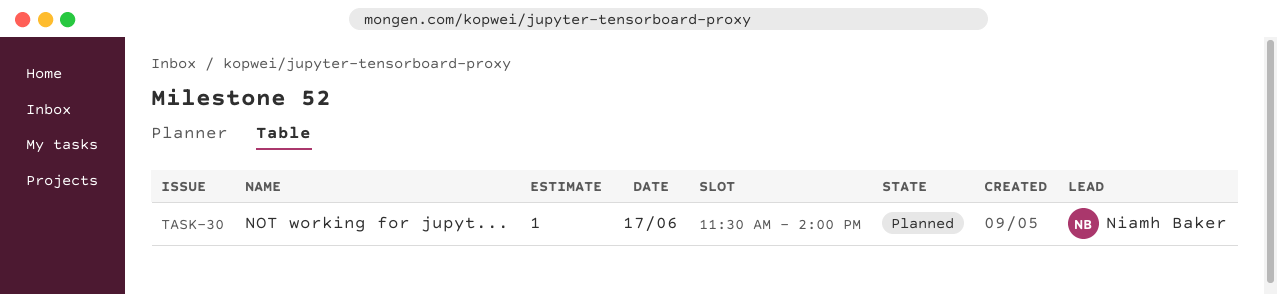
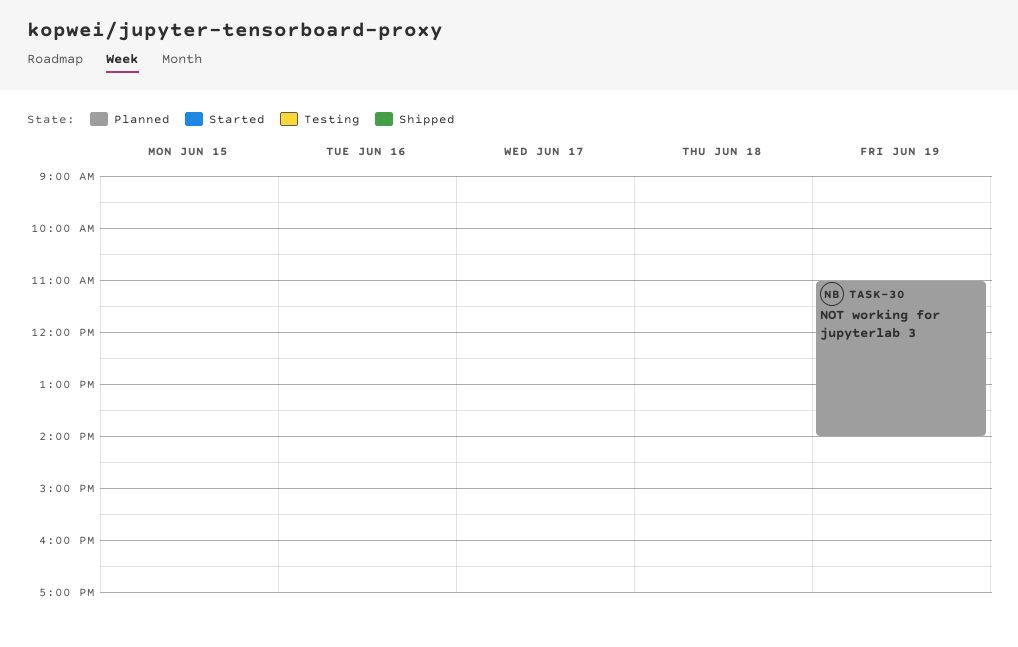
TASK-30, day: Jun 17 -> Jun 19
TASK-30, begins: 11:30 -> 11:00

